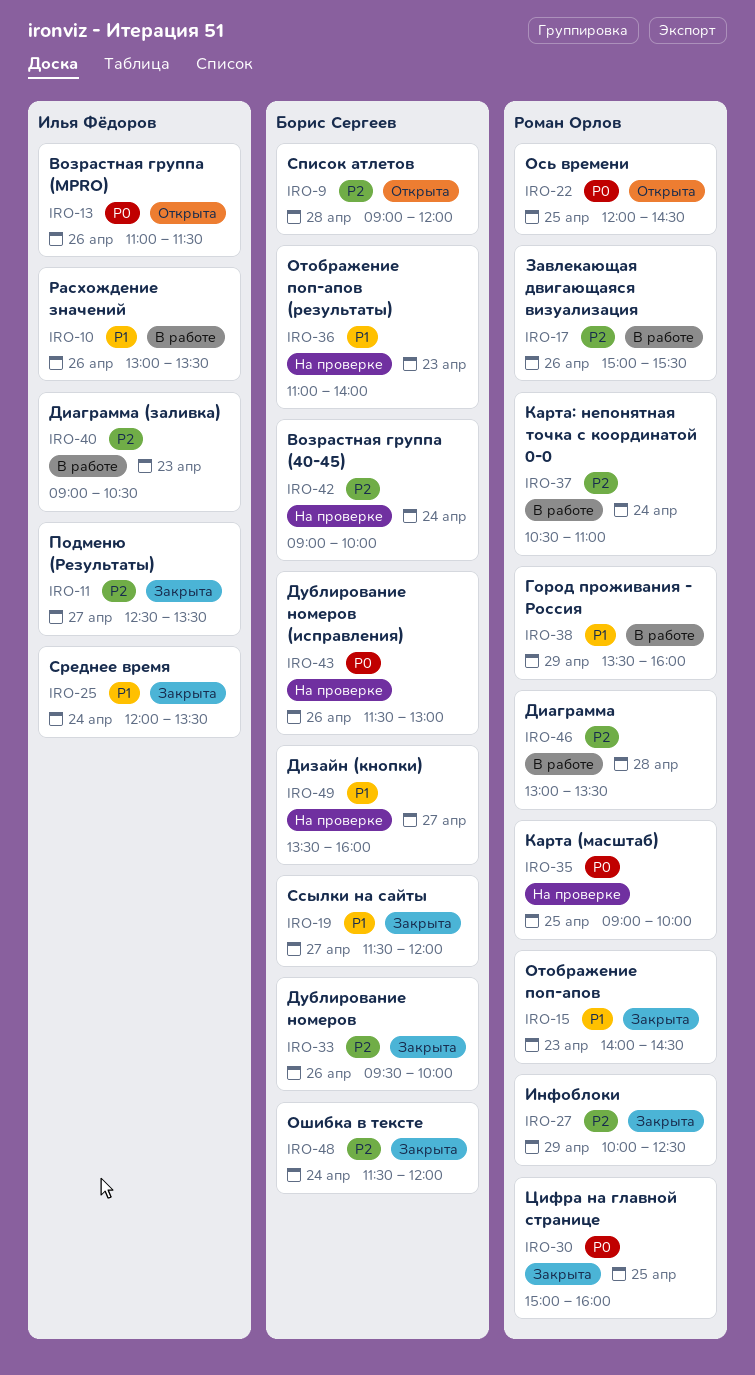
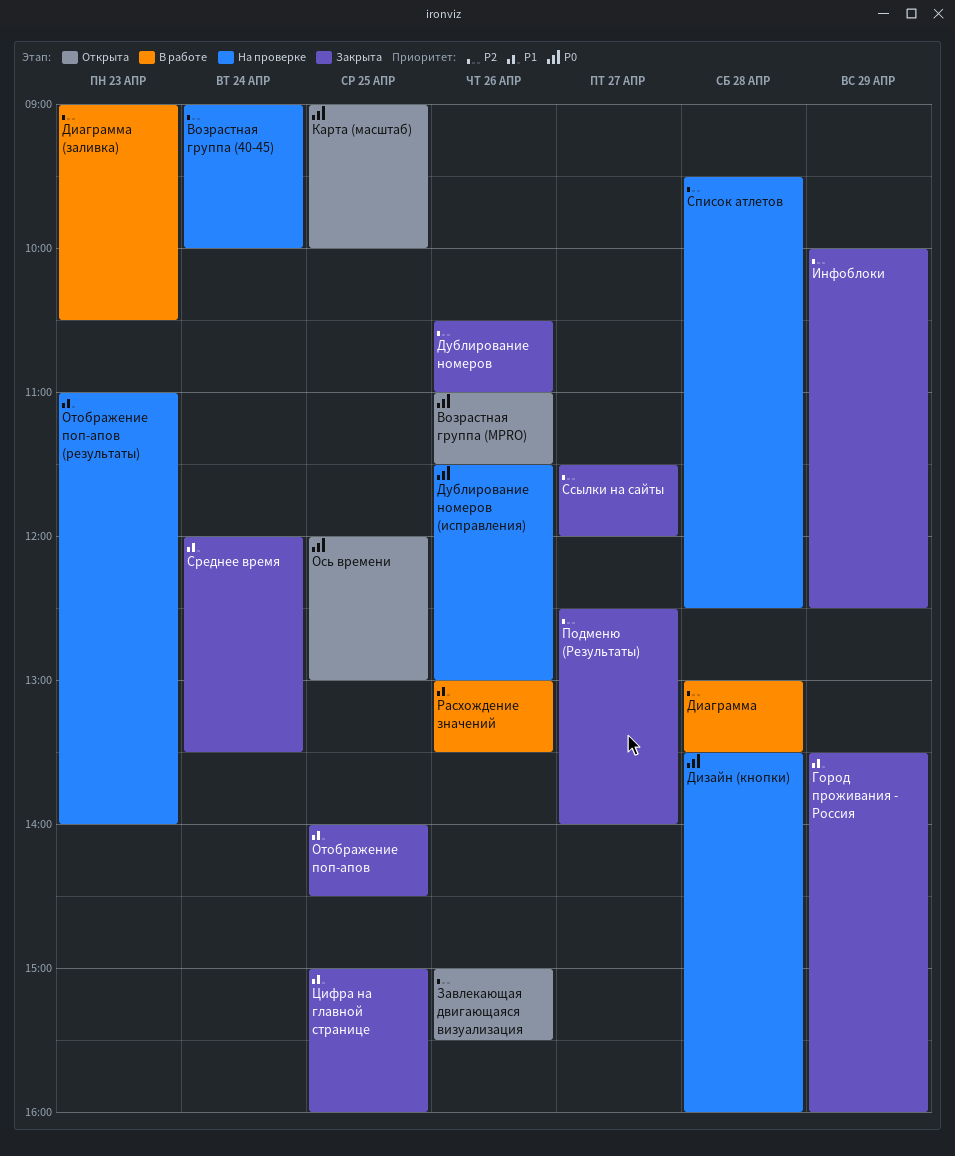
Город проживания - Россия, status: В работе -> Закрыта
Дизайн (кнопки), priority: P1 -> P0
Дизайн (кнопки), day: Apr 27 -> Apr 28
Дублирование номеров, begins: 09:30 -> 10:30
Дублирование номеров, ends: 10:00 -> 11:00
Завлекающая двигающаяся визуализация, status: В работе -> Открыта
Карта (масштаб), status: На проверке -> Открыта
Карта: непонятная точка с координатой 0-0: present -> none
Ось времени, ends: 14:30 -> 13:00
Отображение поп-апов, day: Apr 23 -> Apr 25
Ошибка в тексте: present -> none
Подменю (Результаты), ends: 13:30 -> 14:00
Список атлетов, status: Открыта -> На проверке
Список атлетов, begins: 09:00 -> 09:30
Список атлетов, ends: 12:00 -> 12:30
Ссылки на сайты, priority: P1 -> P2
Цифра на главной странице, priority: P0 -> P1

